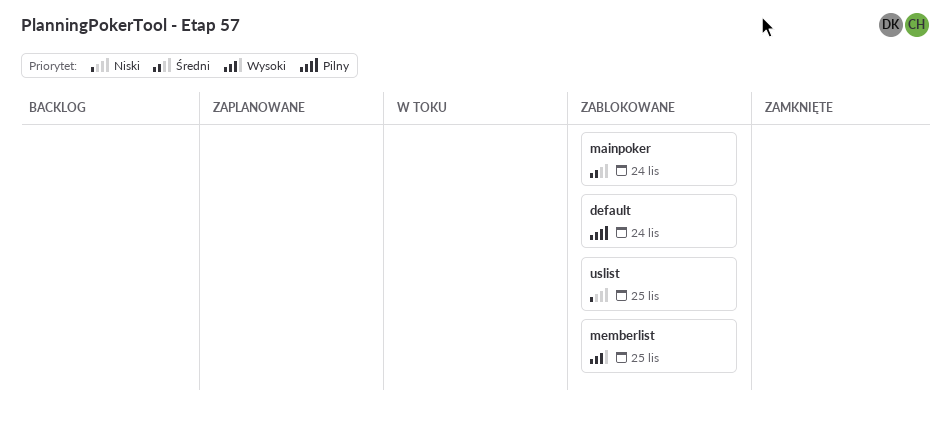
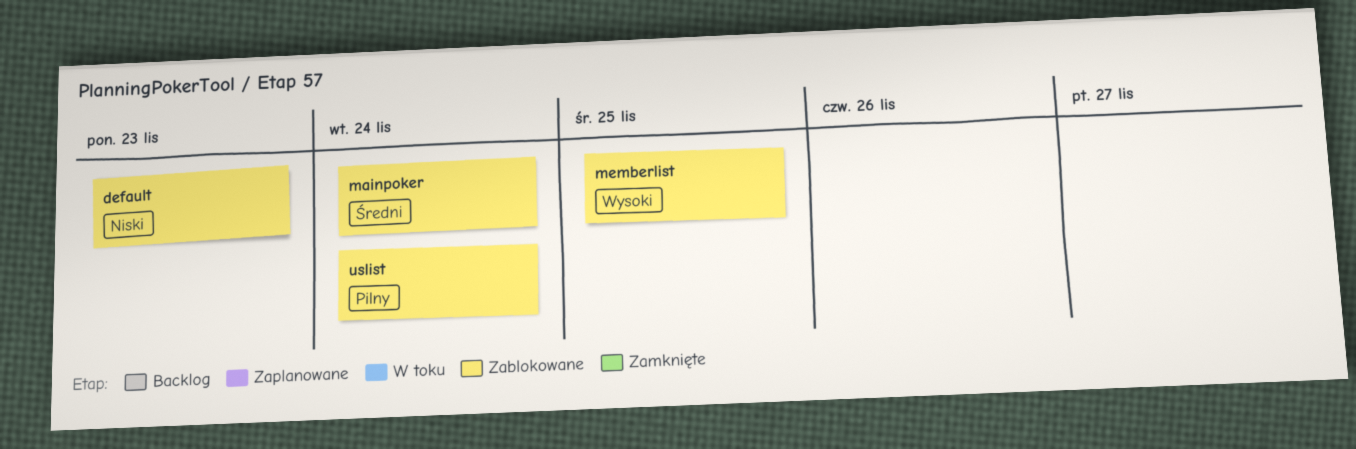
default, priority: Pilny -> Niski
default, due: Nov 24 -> Nov 23
uslist, priority: Niski -> Pilny
uslist, due: Nov 25 -> Nov 24

